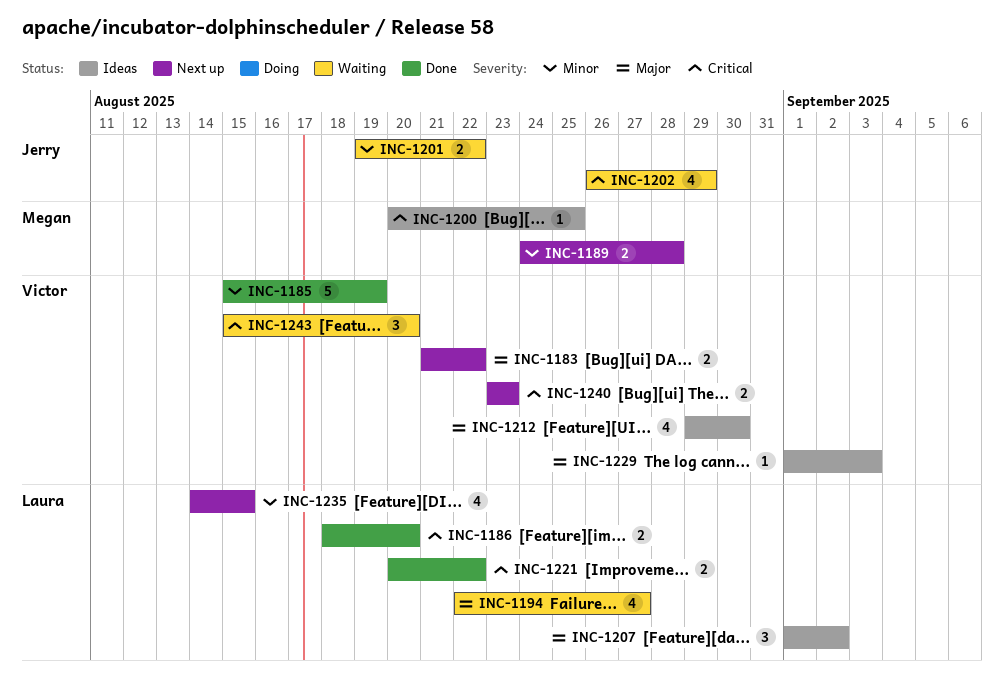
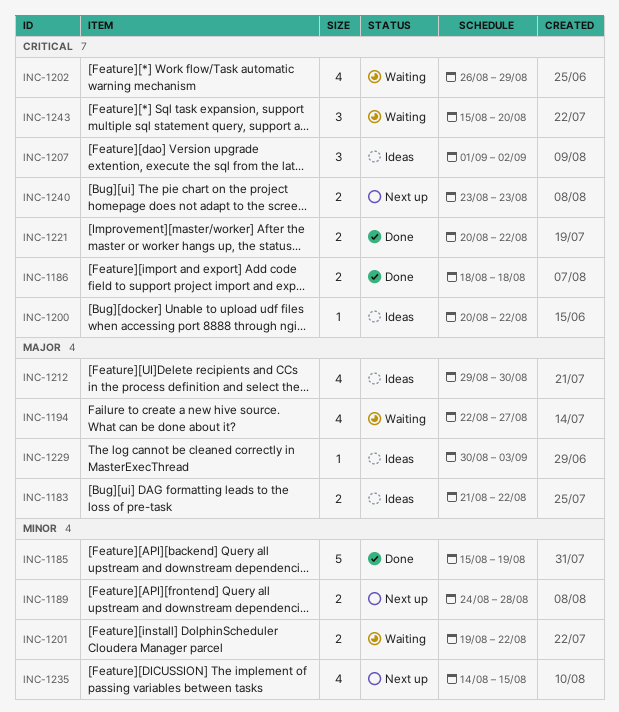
INC-1183, status: Next up -> Ideas
INC-1186, due: Aug 20 -> Aug 18
INC-1200, due: Aug 25 -> Aug 22
INC-1207, priority: Major -> Critical
INC-1229, start: Sep 1 -> Aug 30

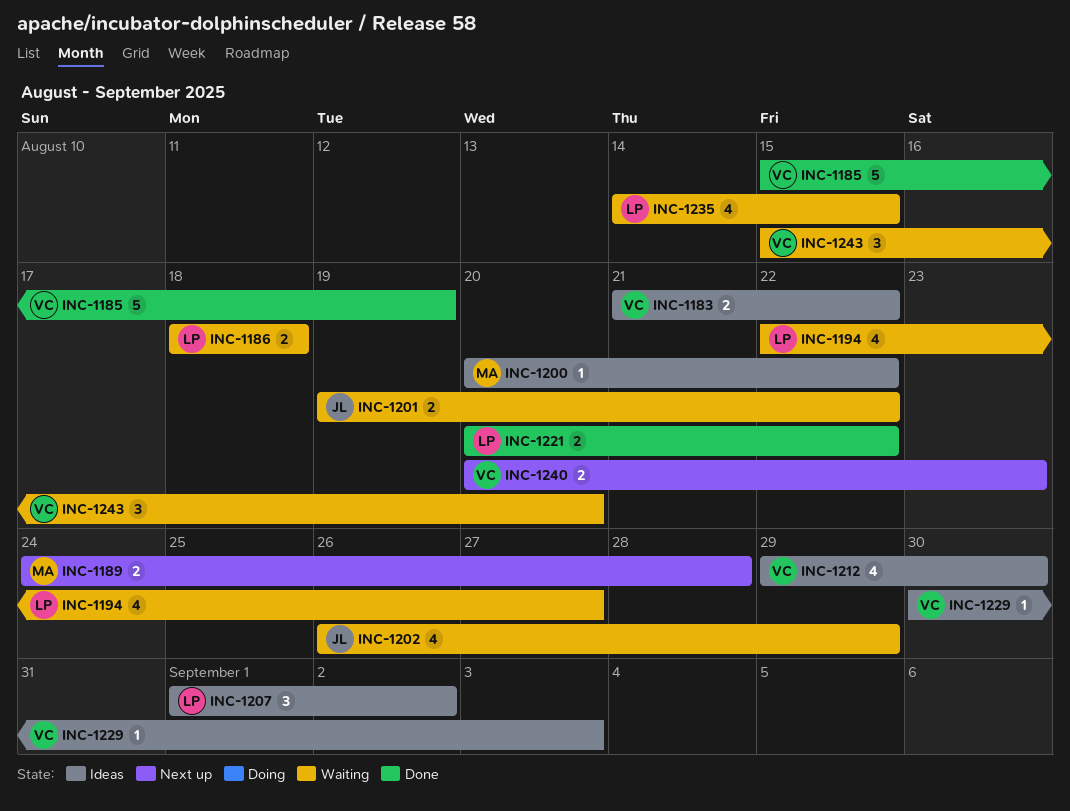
INC-1186, status: Done -> Waiting
INC-1235, status: Next up -> Waiting
INC-1240, start: Aug 23 -> Aug 20

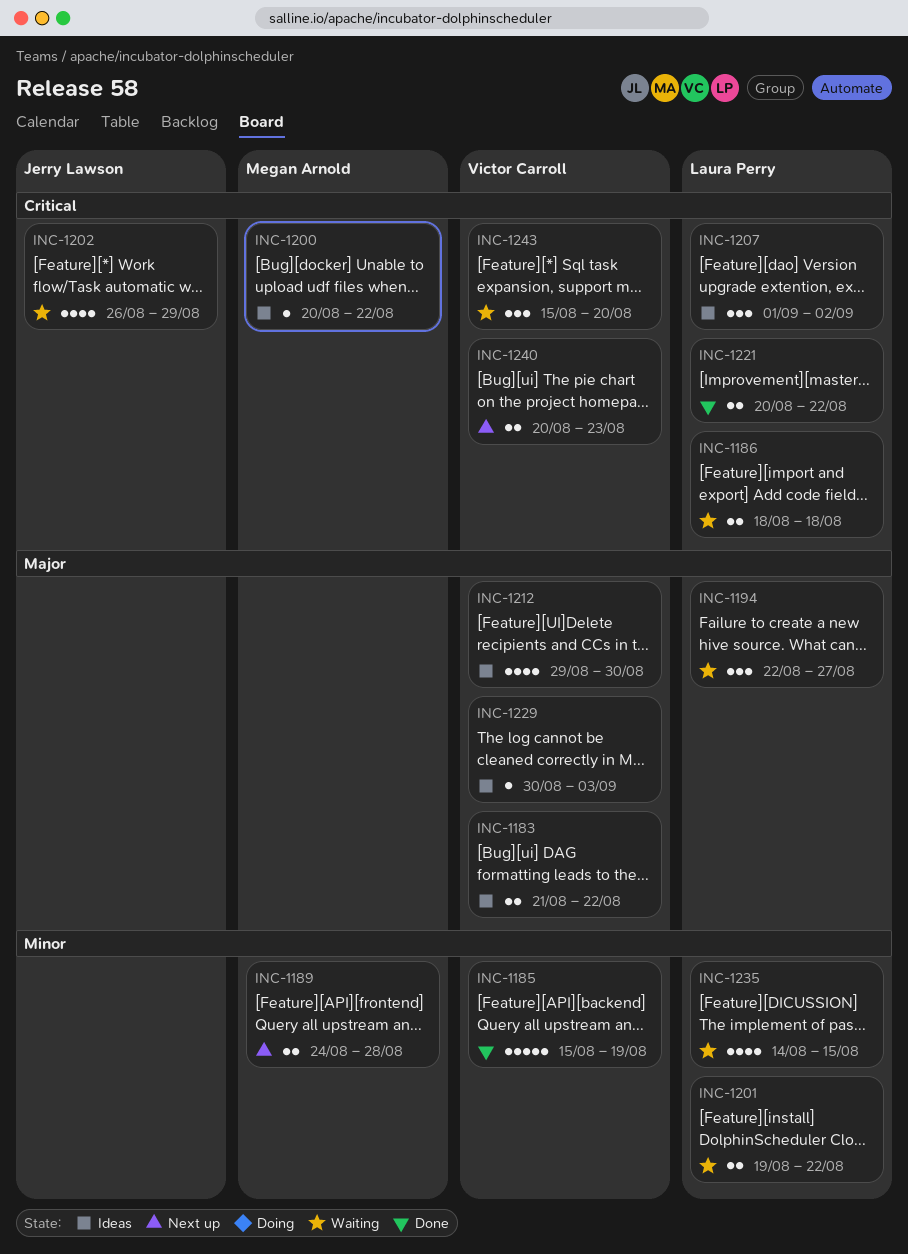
INC-1194, estimate: 4 -> 3
INC-1201, owner: Jerry Lawson -> Laura Perry

